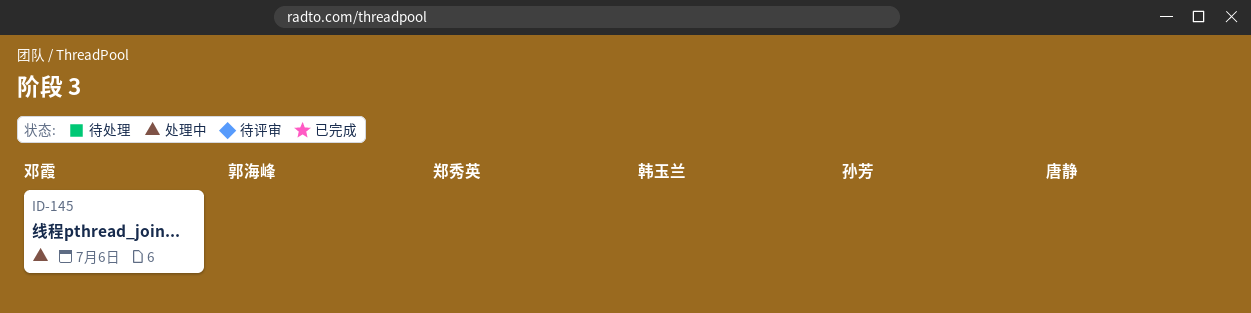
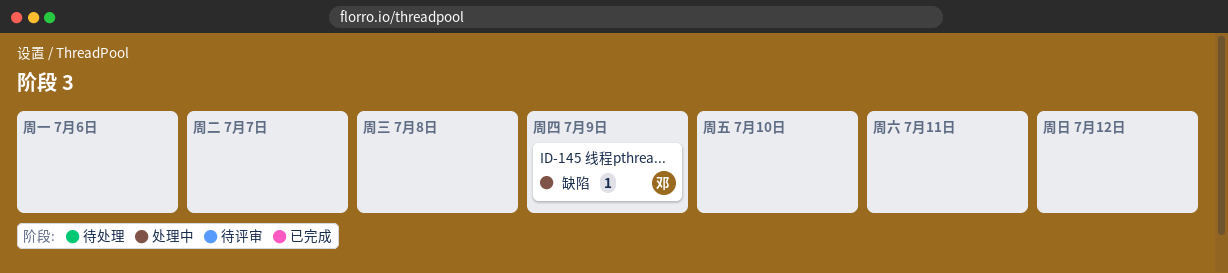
ID-145, due: Jul 6 -> Jul 9

